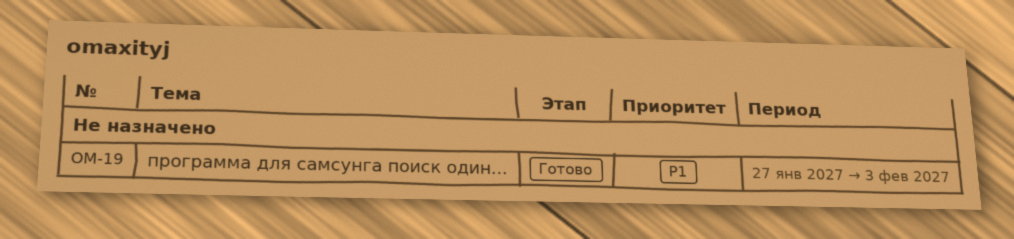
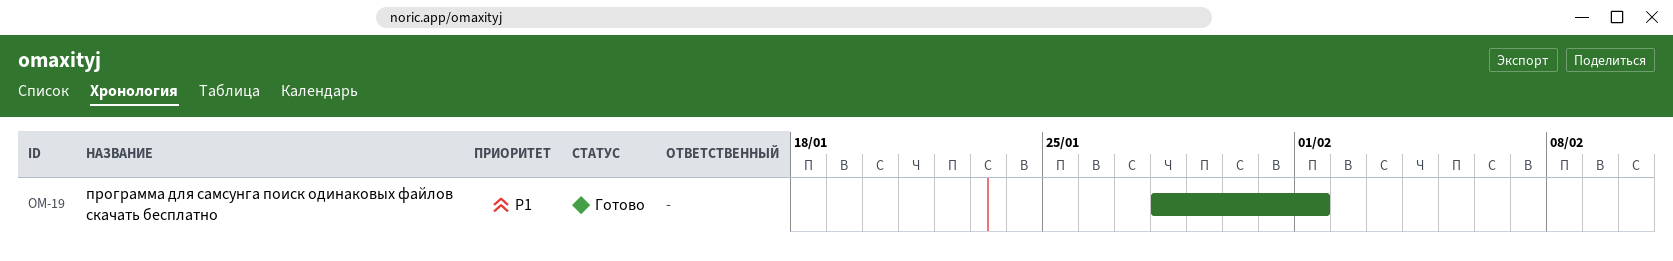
OM-19, start: Jan 27 -> Jan 28
OM-19, due: Feb 3 -> Feb 1

